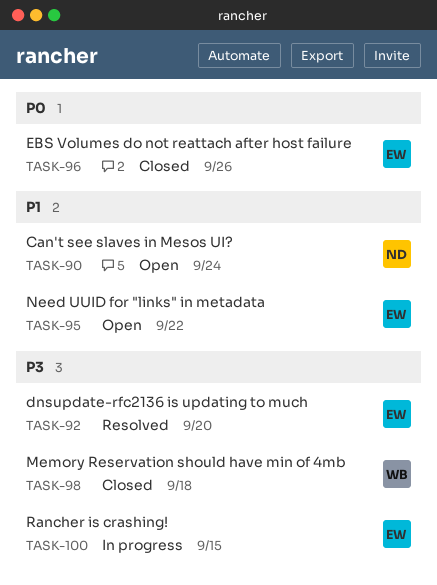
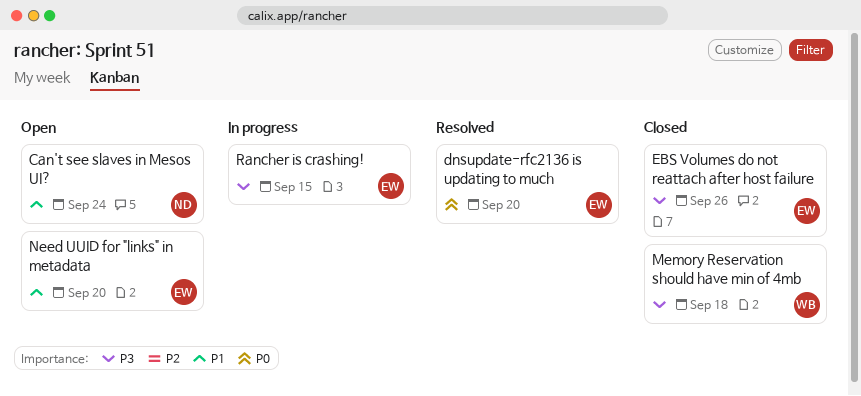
dnsupdate-rfc2136 is updating to much, priority: P3 -> P0
EBS Volumes do not reattach after host failure, priority: P0 -> P3
Need UUID for "links" in metadata, due: Sep 22 -> Sep 20

